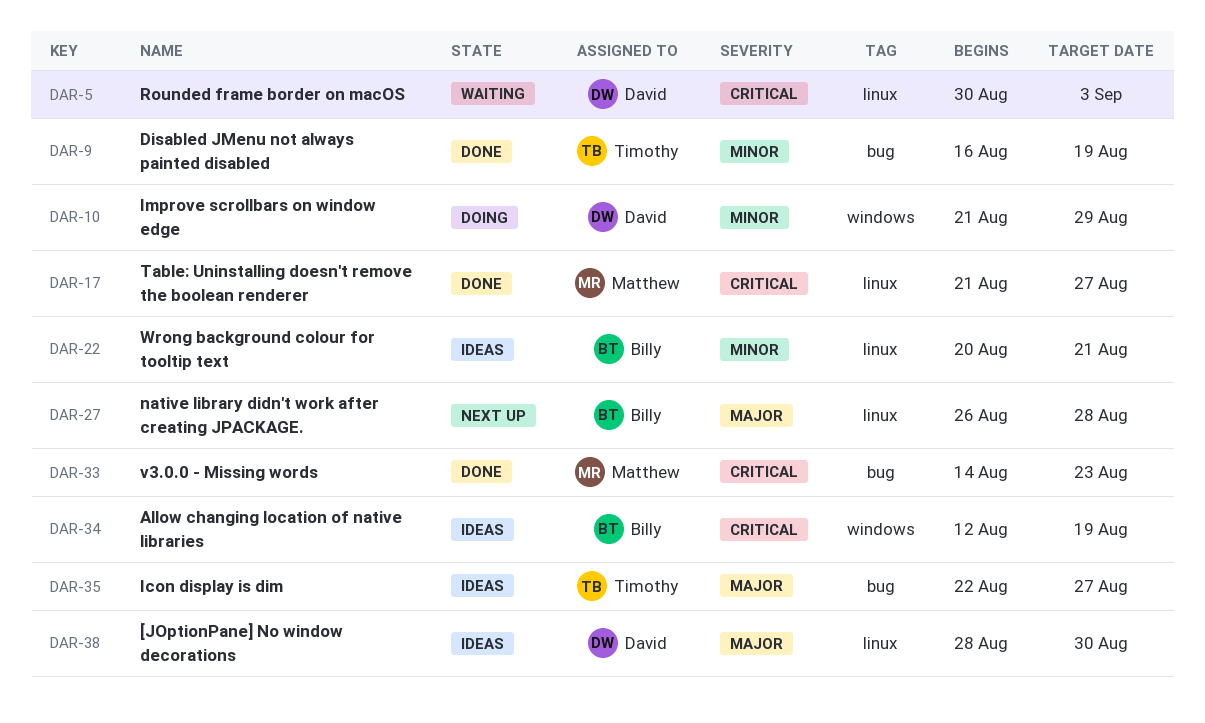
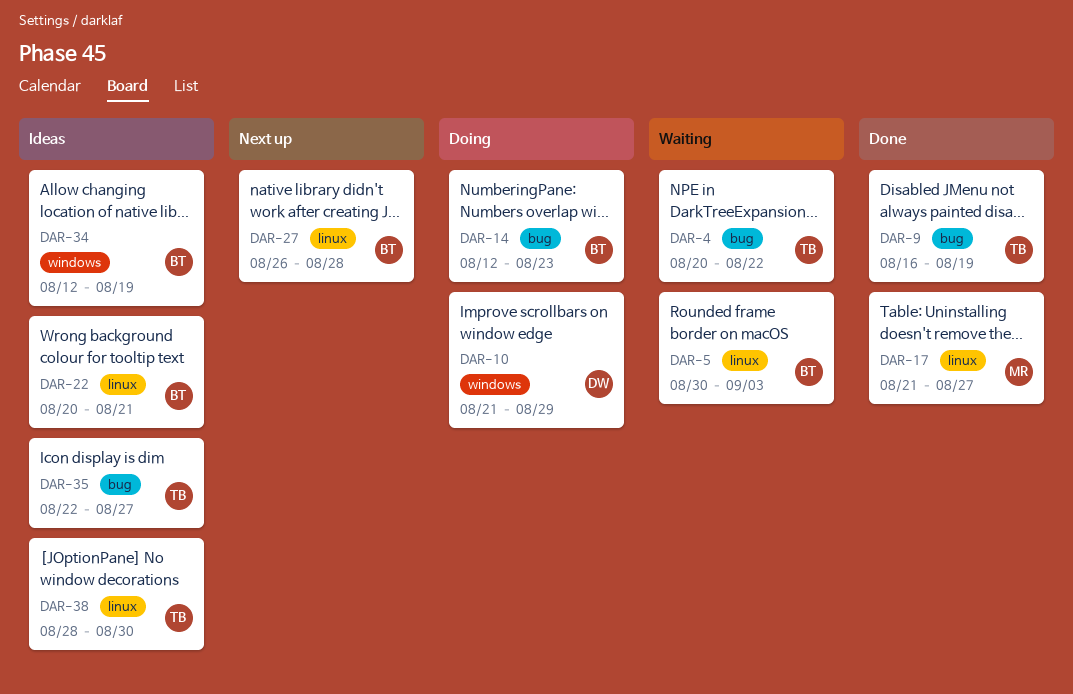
DAR-4: none -> present
DAR-5, owner: David -> Billy
DAR-14: none -> present
DAR-33: present -> none
DAR-38, owner: David -> Timothy

